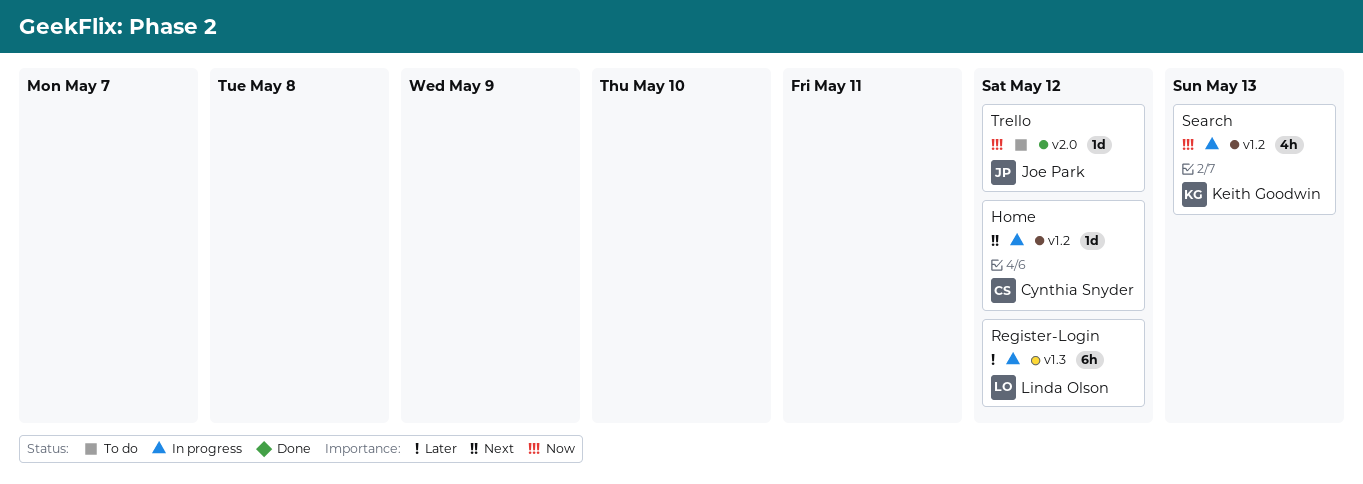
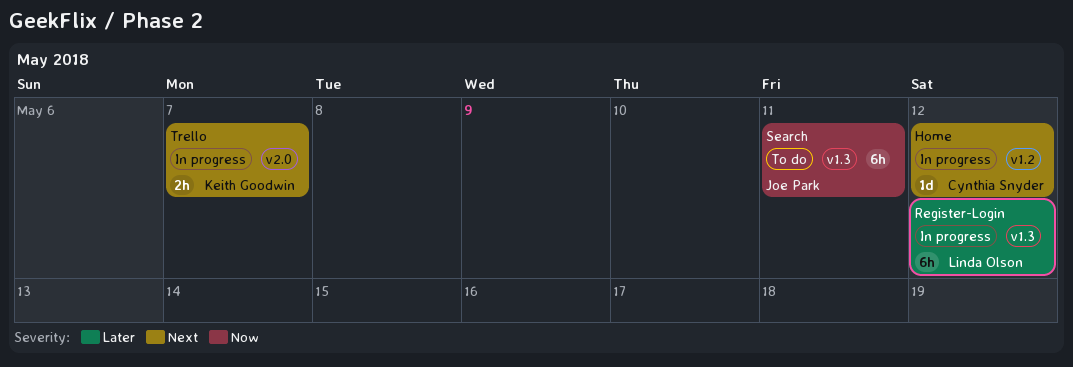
Search, status: In progress -> To do
Search, owner: Keith Goodwin -> Joe Park
Search, label: v1.2 -> v1.3
Search, estimate: 4h -> 6h
Search, due: May 13 -> May 11
Trello, status: To do -> In progress
Trello, owner: Joe Park -> Keith Goodwin
Trello, priority: Now -> Next
Trello, estimate: 1d -> 2h
Trello, due: May 12 -> May 7

